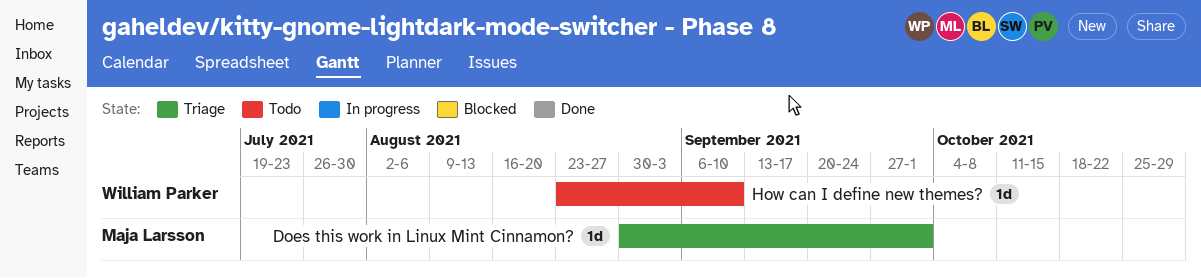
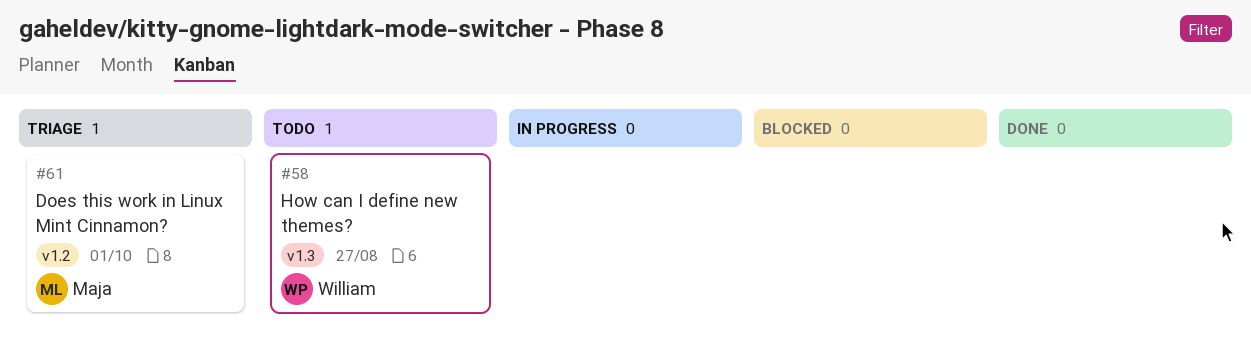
How can I define new themes?, due: Sep 10 -> Aug 27

